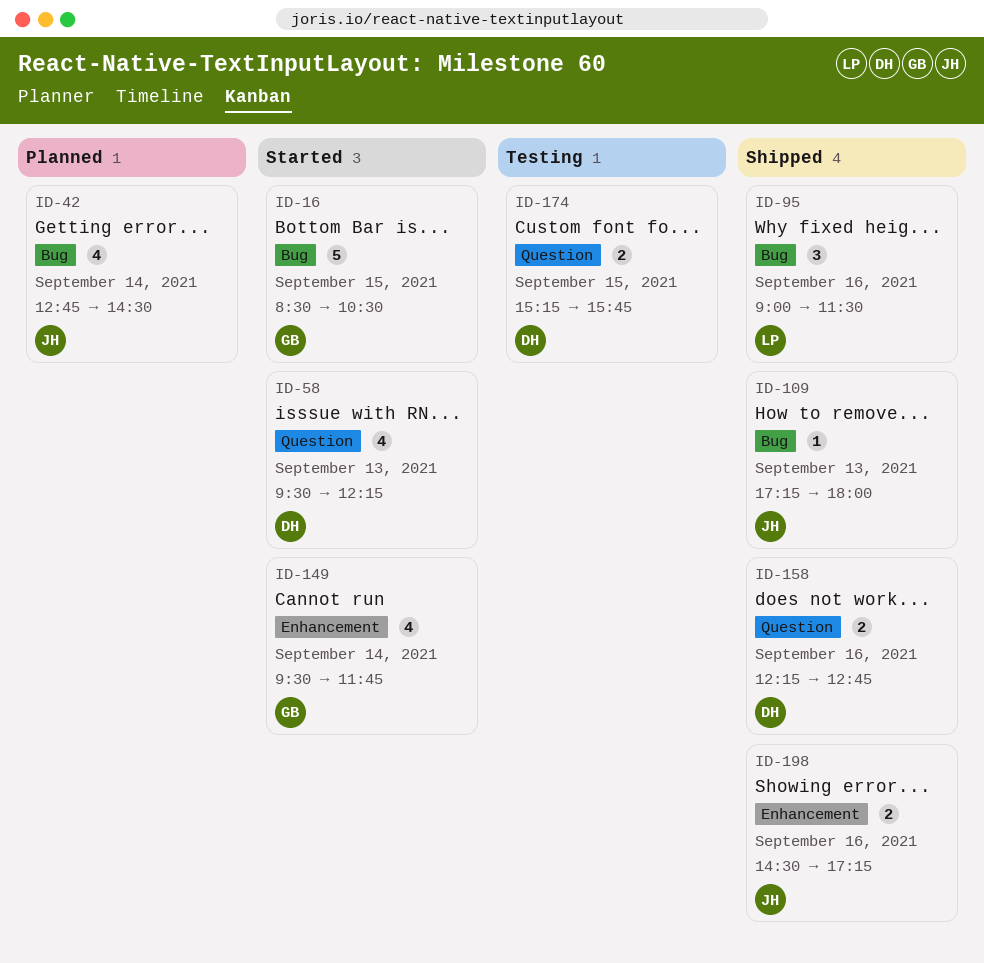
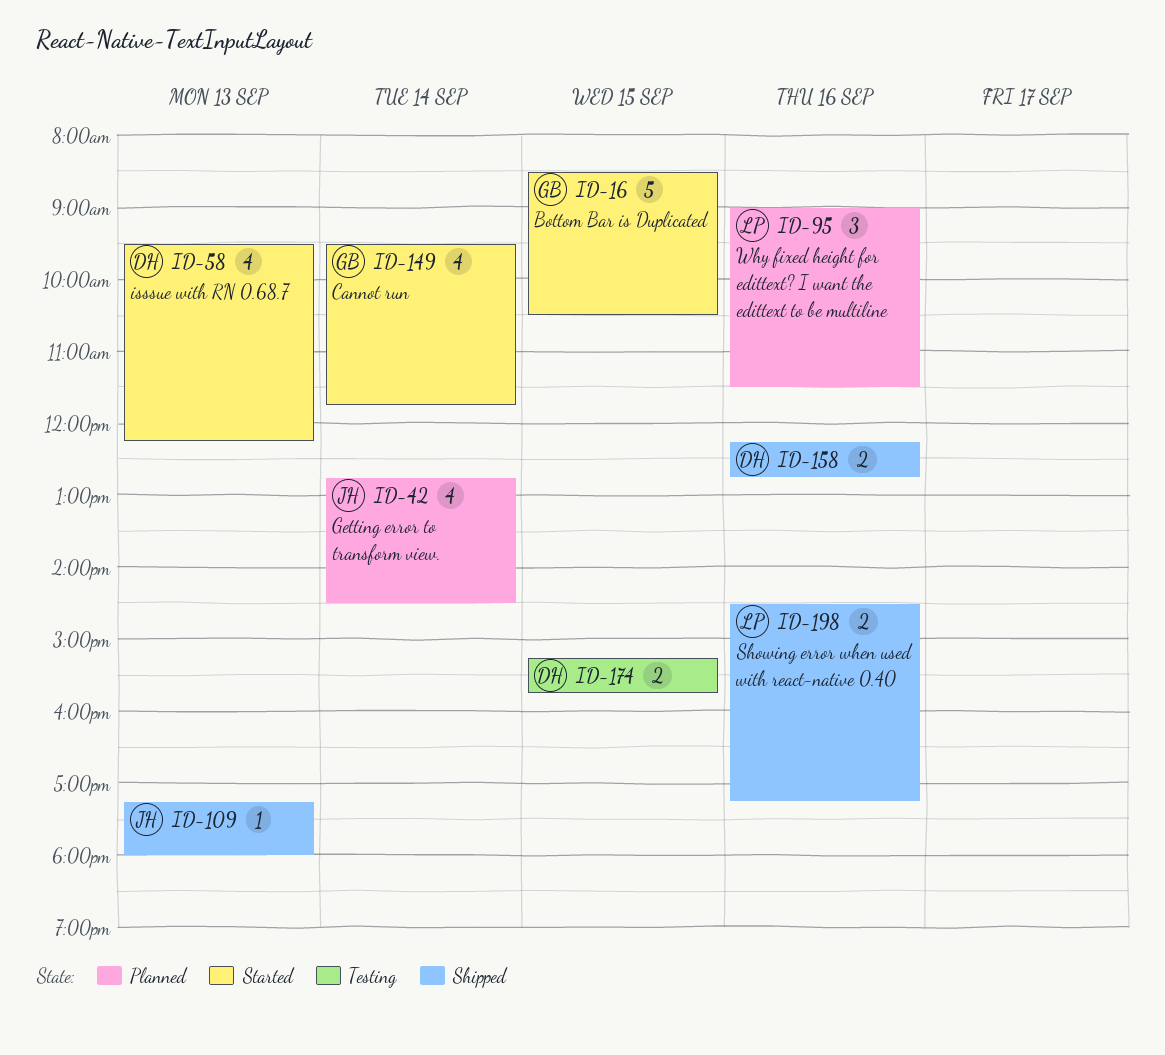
ID-95, status: Shipped -> Planned
ID-198, owner: JH -> LP

